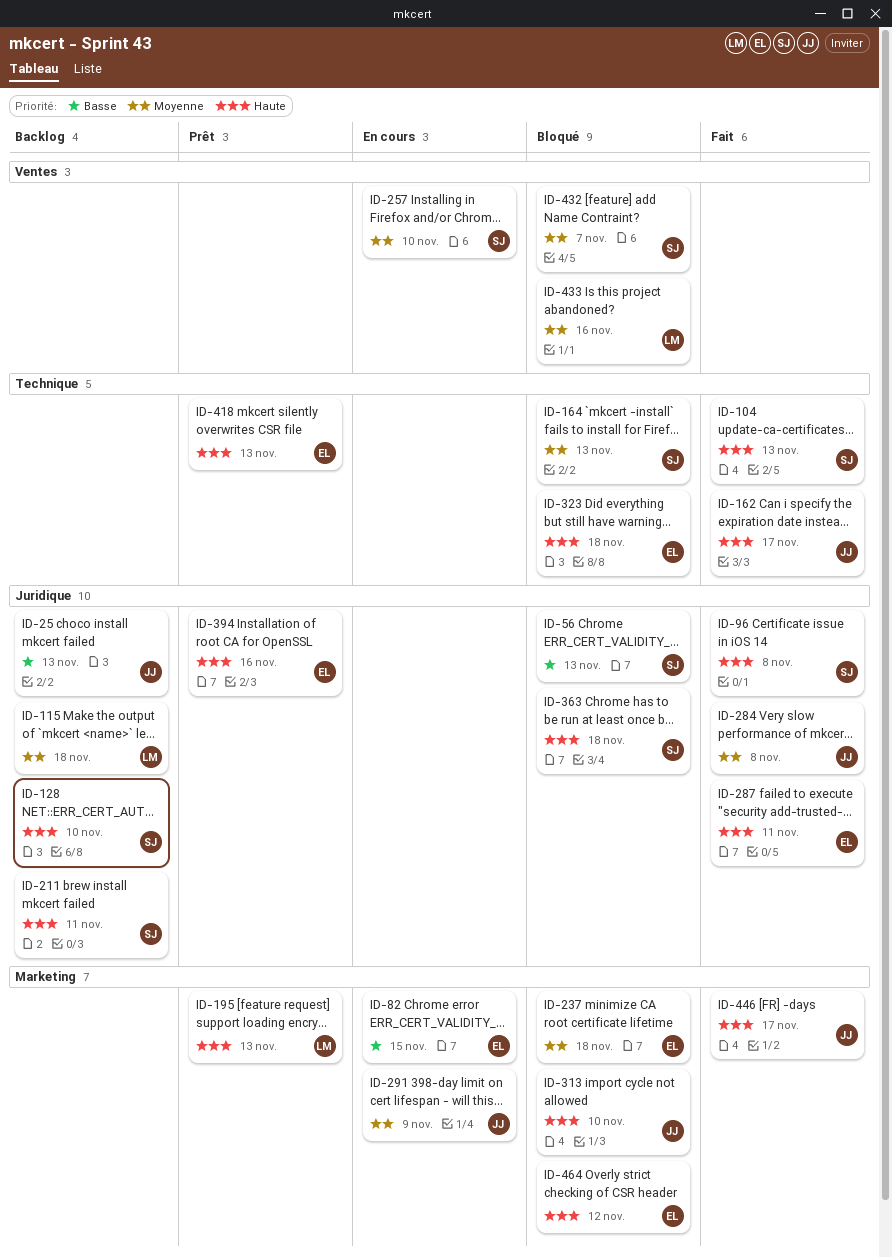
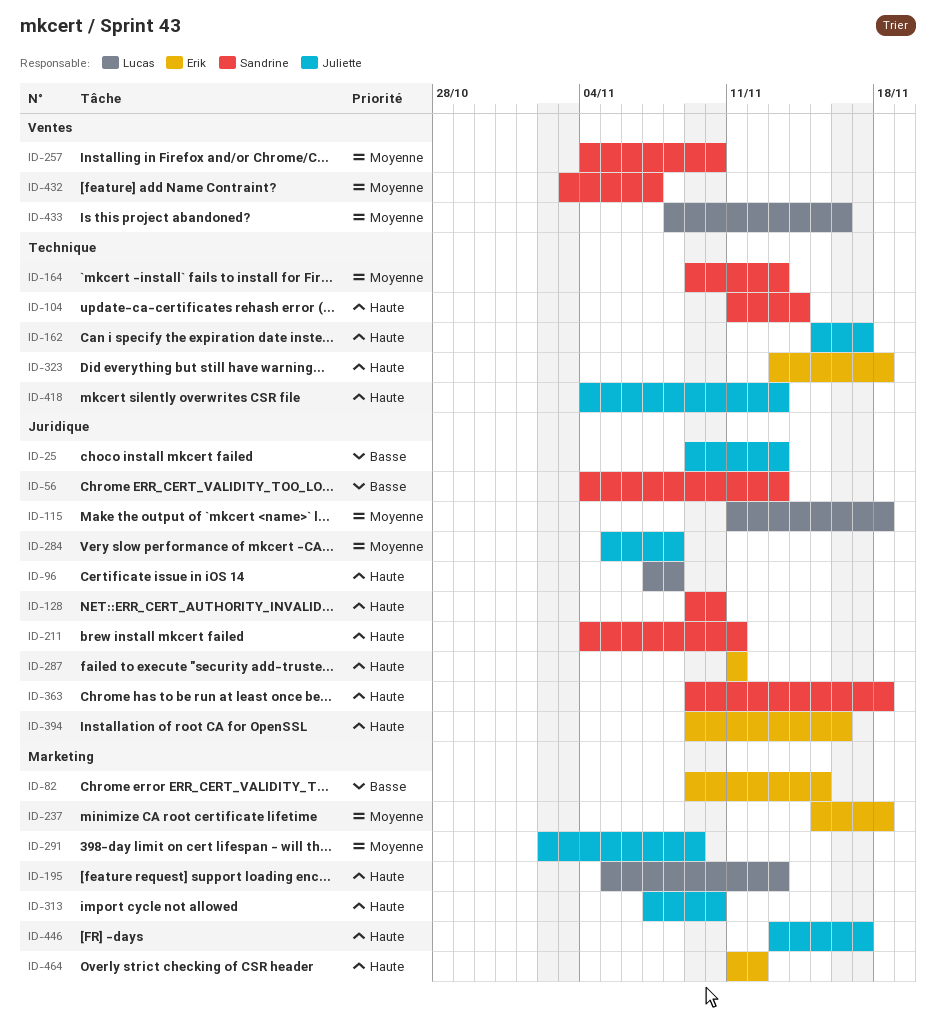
ID-96, owner: Sandrine -> Lucas
ID-104, due: Nov 13 -> Nov 14
ID-418, owner: Erik -> Juliette

